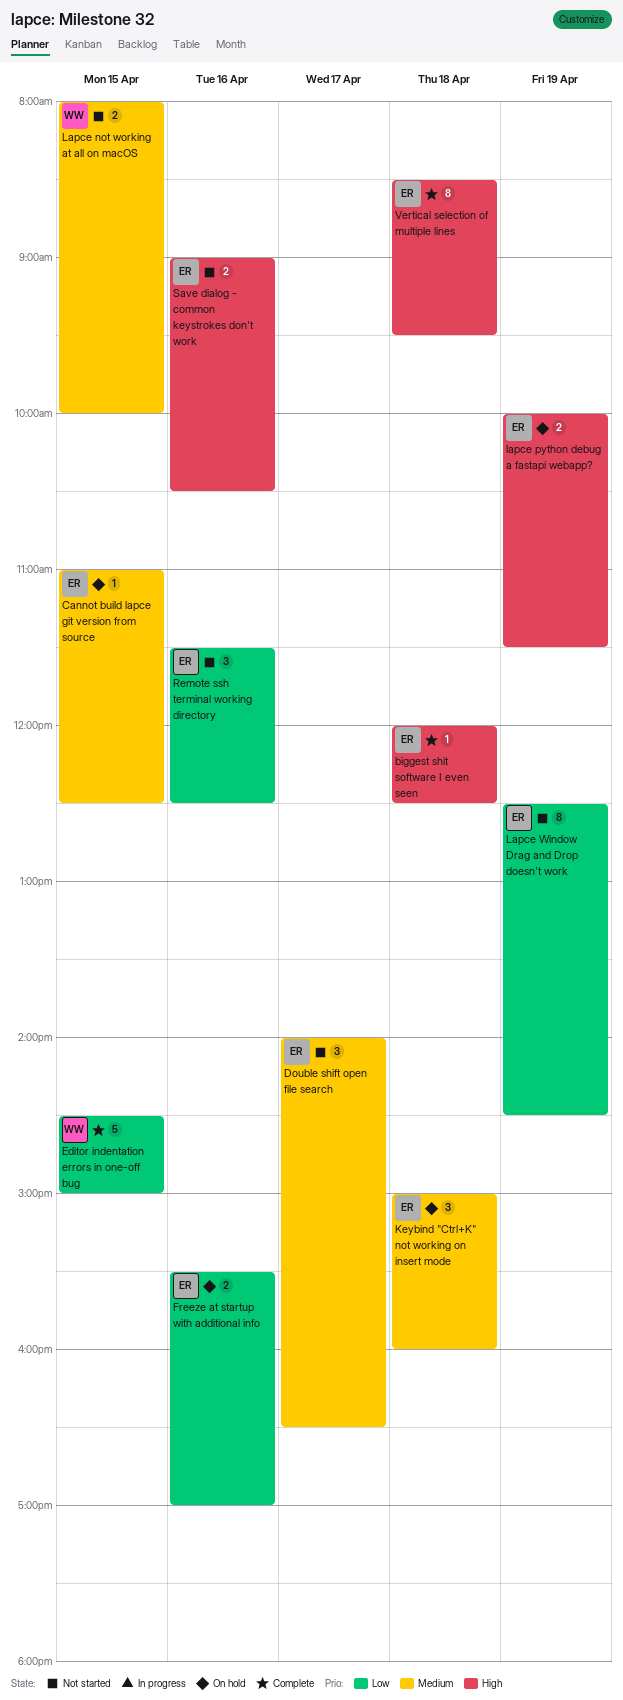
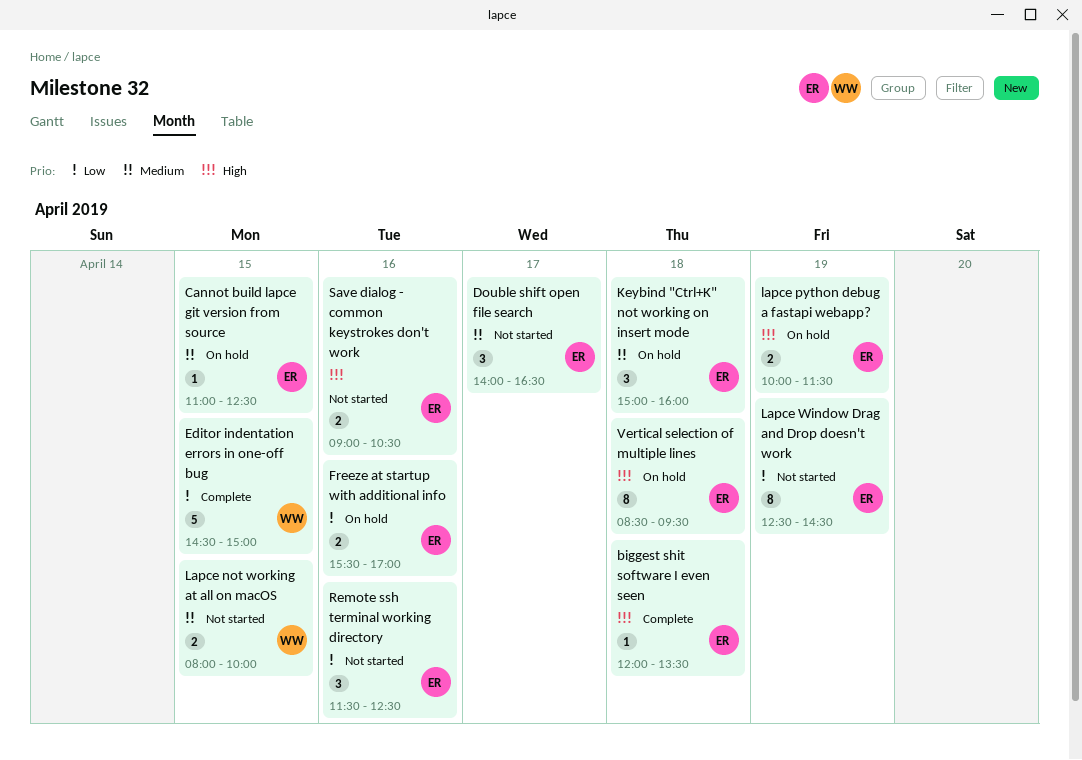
biggest shit software I even seen, ends: 12:30 -> 13:30
Vertical selection of multiple lines, status: Complete -> On hold

